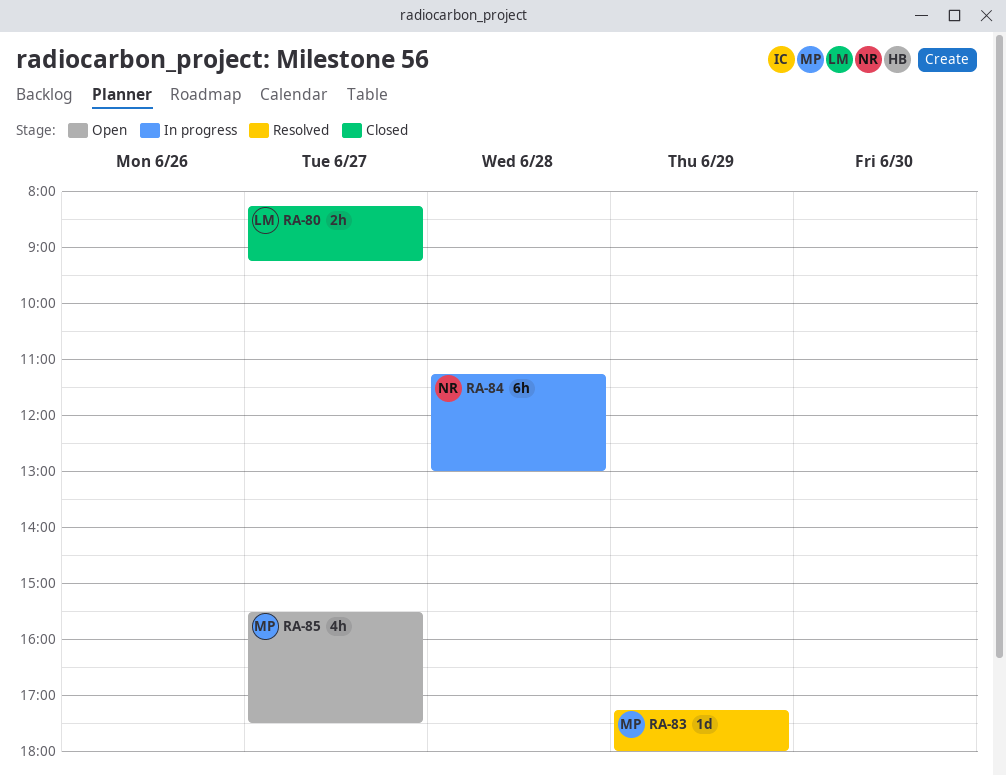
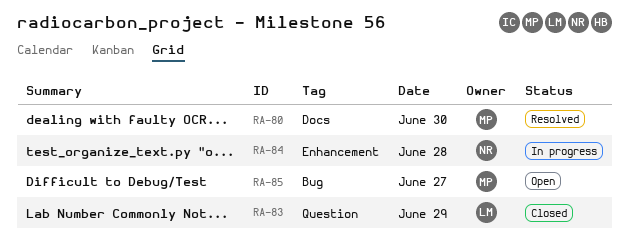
RA-80, status: Closed -> Resolved
RA-80, owner: LM -> MP
RA-80, day: Jun 27 -> Jun 30
RA-83, status: Resolved -> Closed
RA-83, owner: MP -> LM

